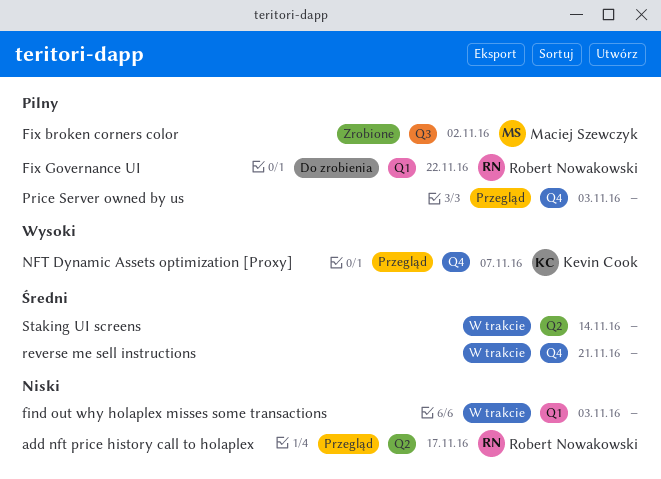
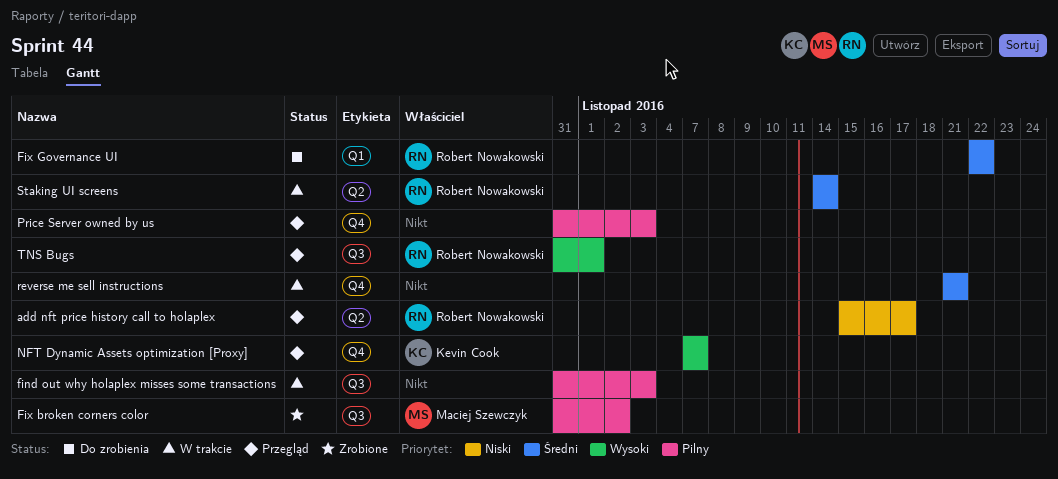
find out why holaplex misses some transactions, priority: Niski -> Pilny
find out why holaplex misses some transactions, label: Q1 -> Q3
Fix Governance UI, priority: Pilny -> Średni
Staking UI screens, owner: none -> Robert Nowakowski
TNS Bugs: none -> present

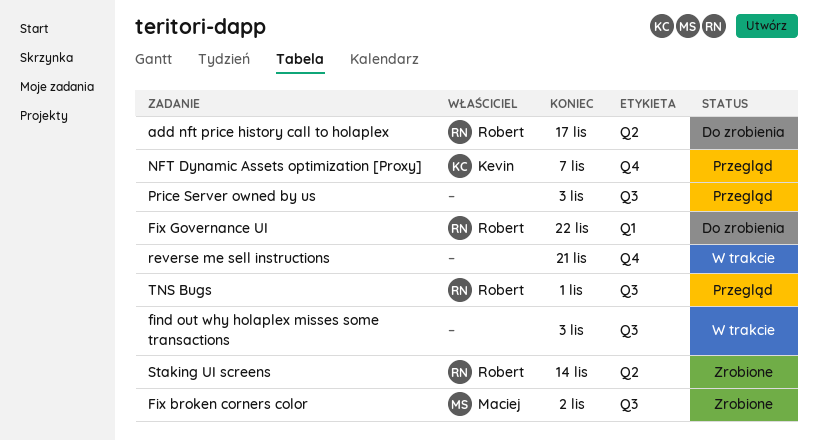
add nft price history call to holaplex, status: Przegląd -> Do zrobienia
Price Server owned by us, label: Q4 -> Q3
Staking UI screens, status: W trakcie -> Zrobione

